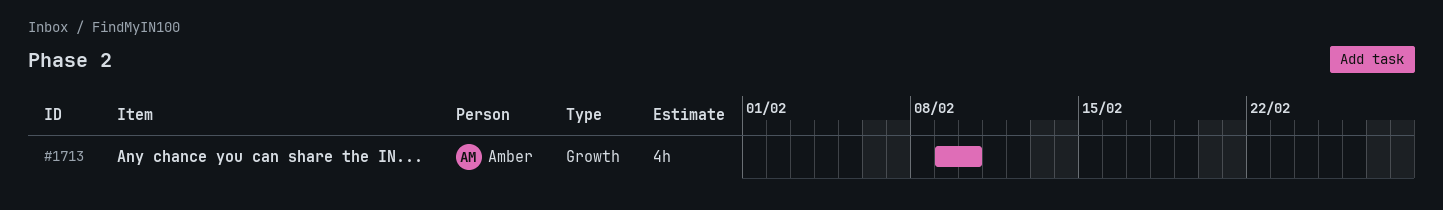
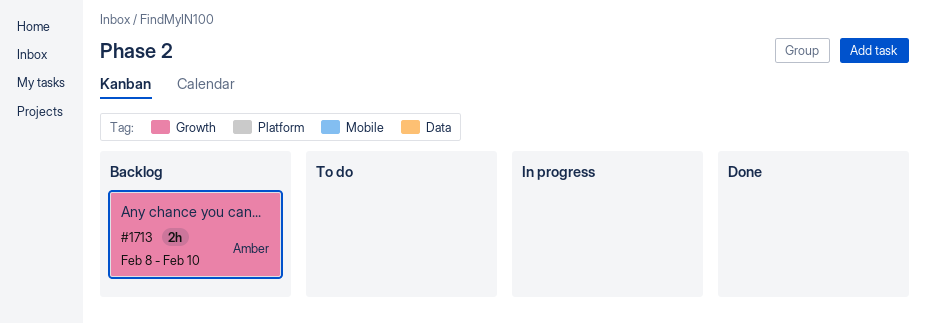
#1713, estimate: 4h -> 2h
#1713, start: Feb 9 -> Feb 8

